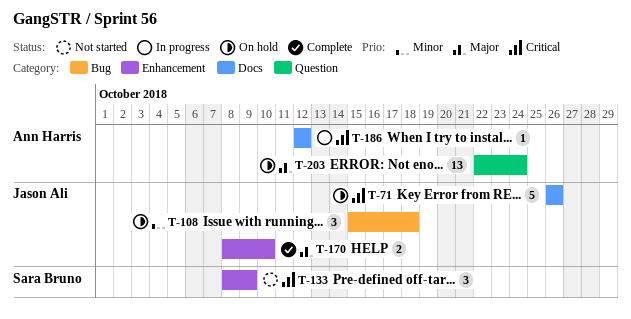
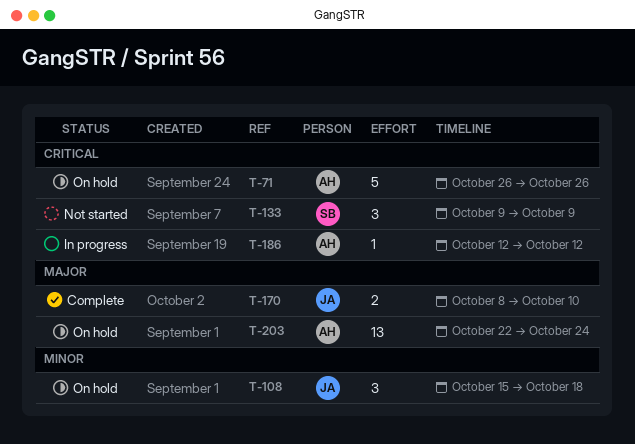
T-71, owner: Jason Ali -> Ann Harris
T-133, start: Oct 8 -> Oct 9

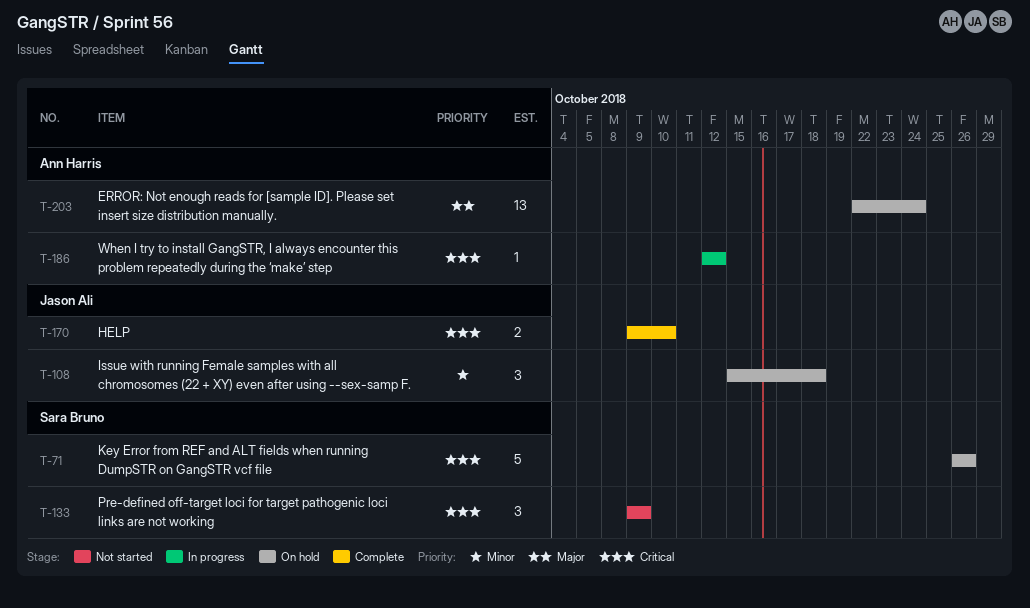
T-71, owner: Ann Harris -> Sara Bruno
T-170, priority: Major -> Critical
T-170, start: Oct 8 -> Oct 9

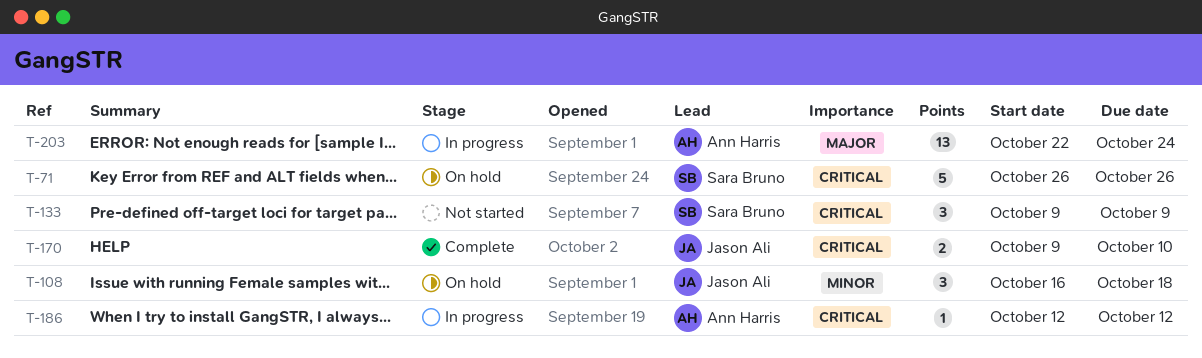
T-108, start: Oct 15 -> Oct 16
T-203, status: On hold -> In progress

